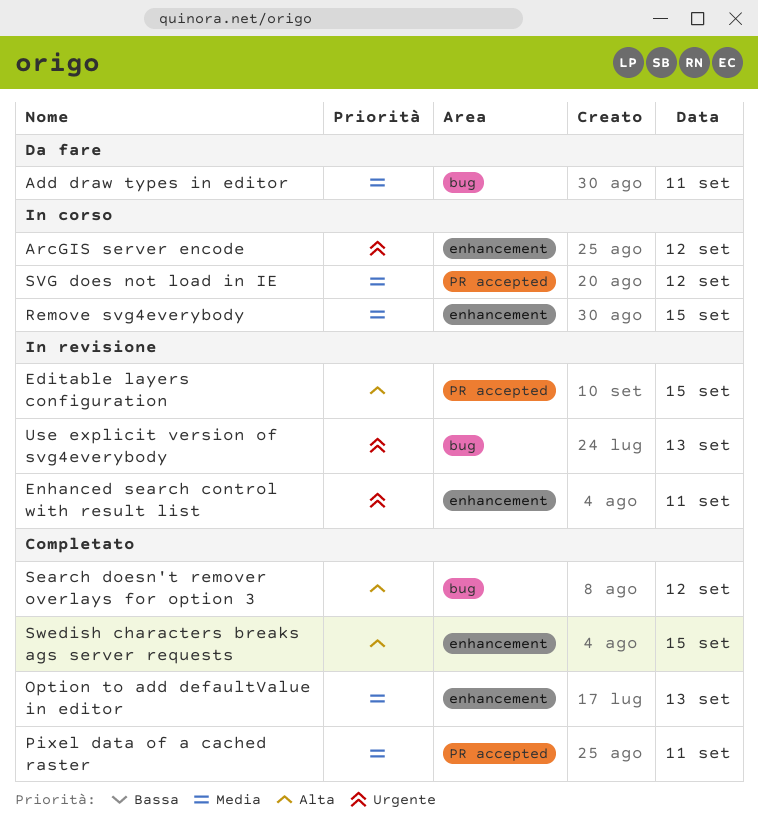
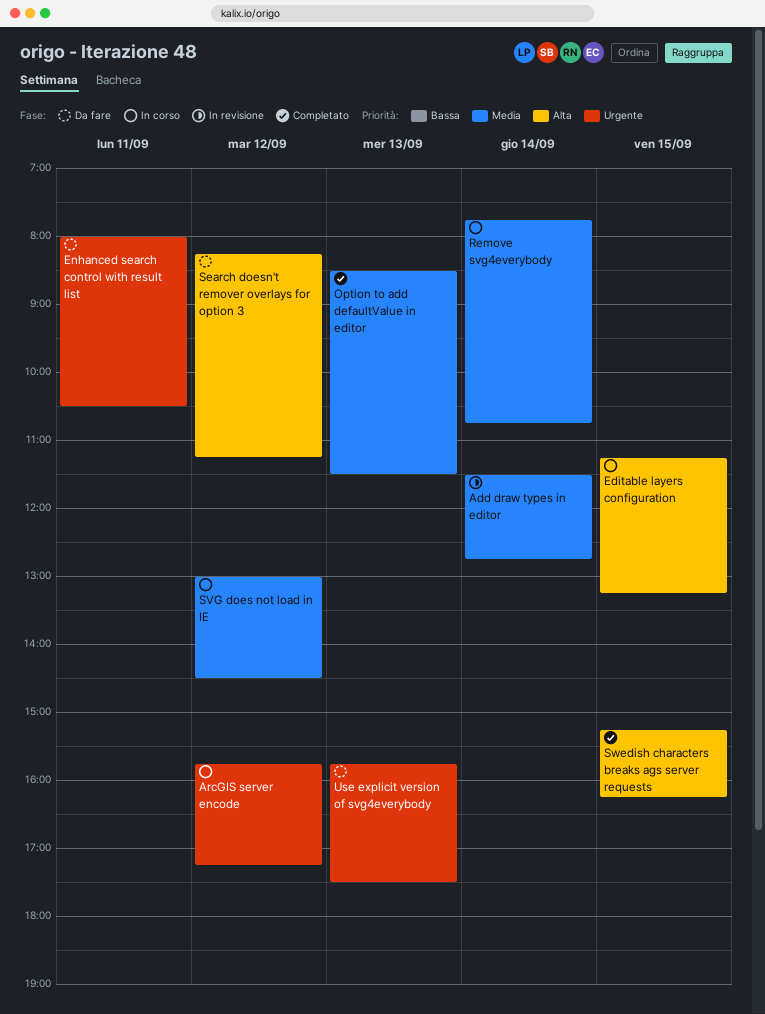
Add draw types in editor, status: Da fare -> In revisione
Add draw types in editor, day: Sep 11 -> Sep 14
Editable layers configuration, status: In revisione -> In corso
Enhanced search control with result list, status: In revisione -> Da fare
Pixel data of a cached raster: present -> none
Remove svg4everybody, day: Sep 15 -> Sep 14
Search doesn't remover overlays for option 3, status: Completato -> Da fare
Use explicit version of svg4everybody, status: In revisione -> Da fare

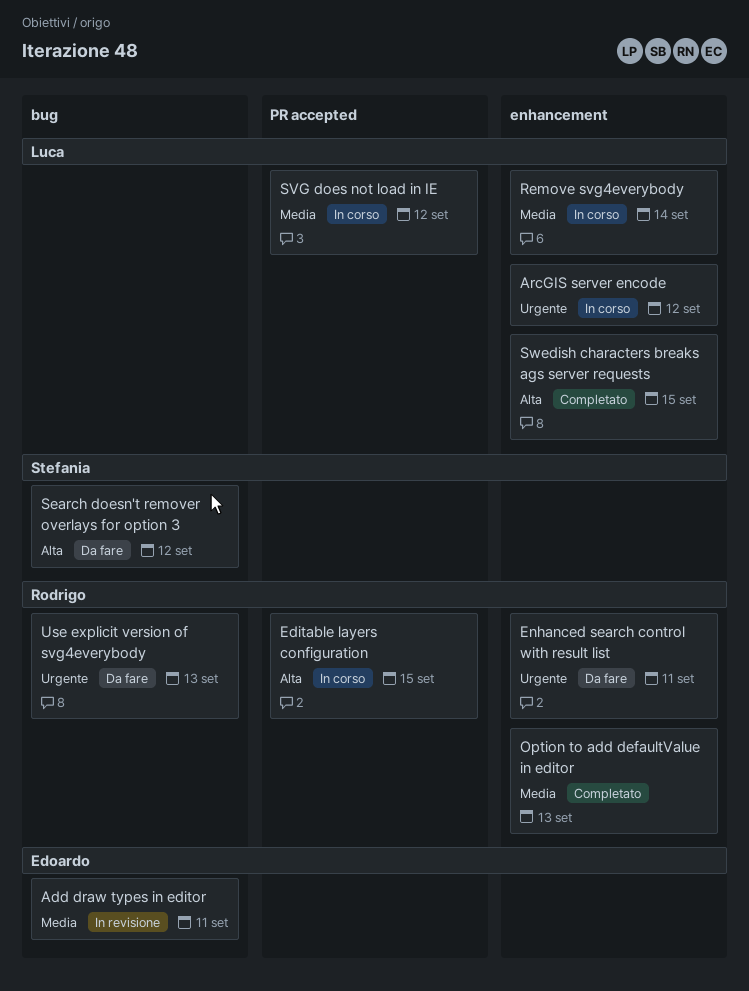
Add draw types in editor, day: Sep 14 -> Sep 11

